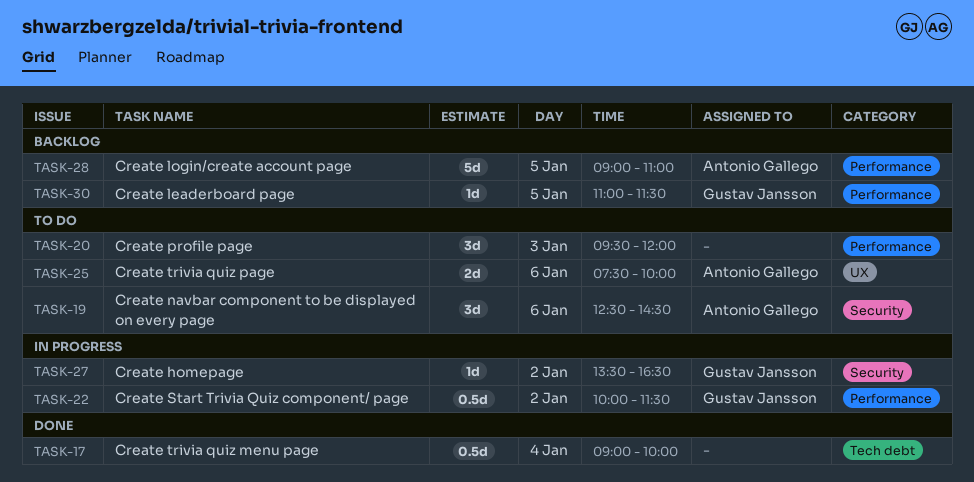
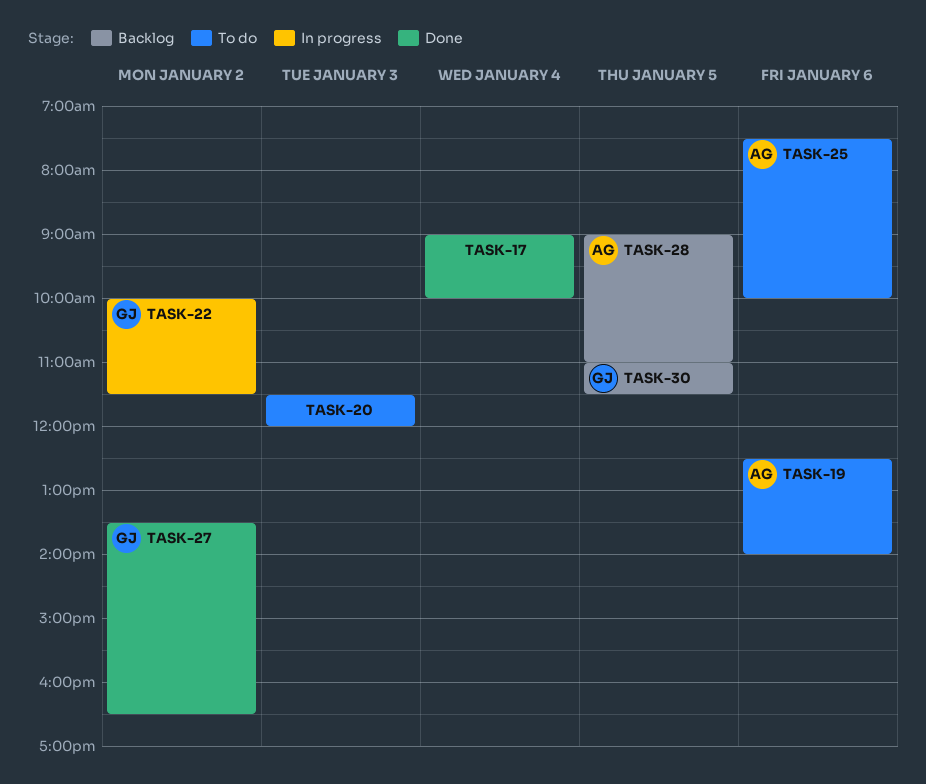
TASK-19, ends: 14:30 -> 14:00
TASK-20, begins: 09:30 -> 11:30
TASK-27, status: In progress -> Done

